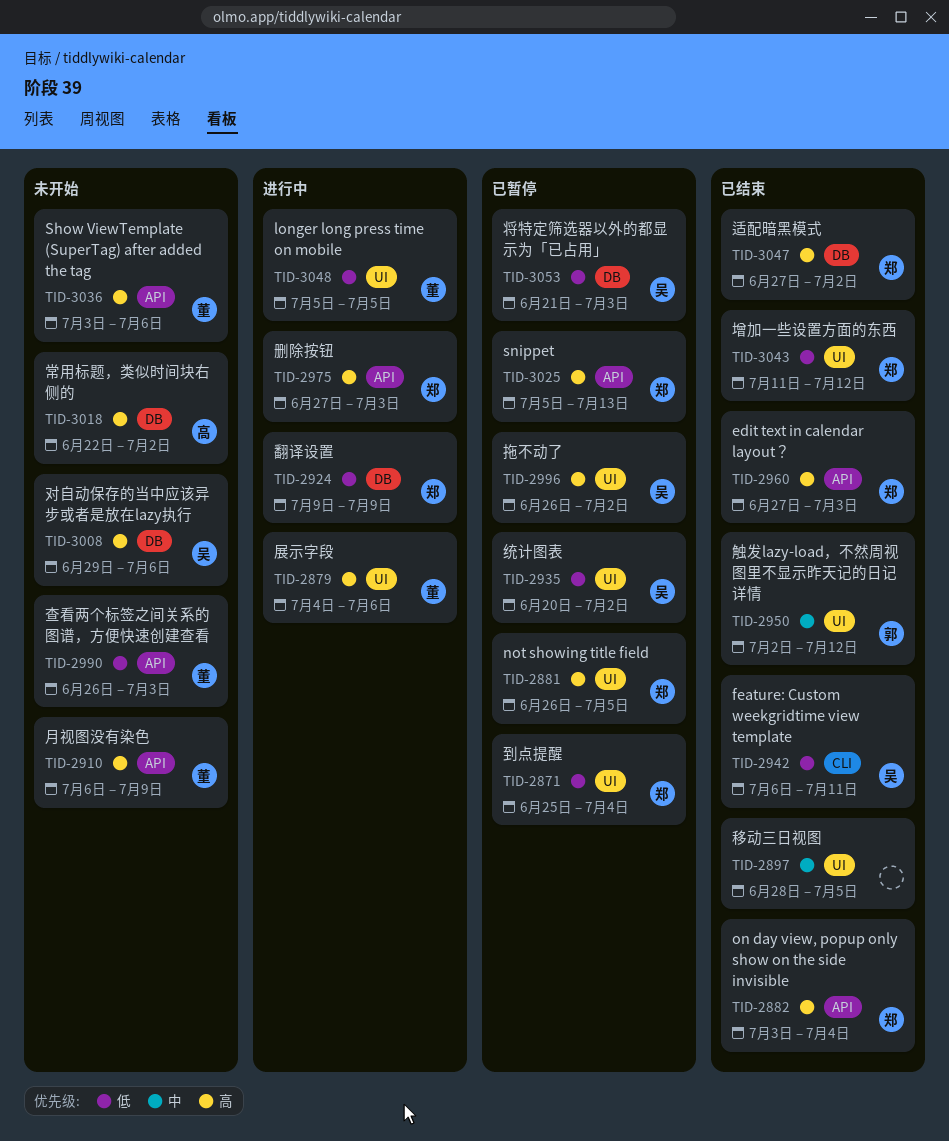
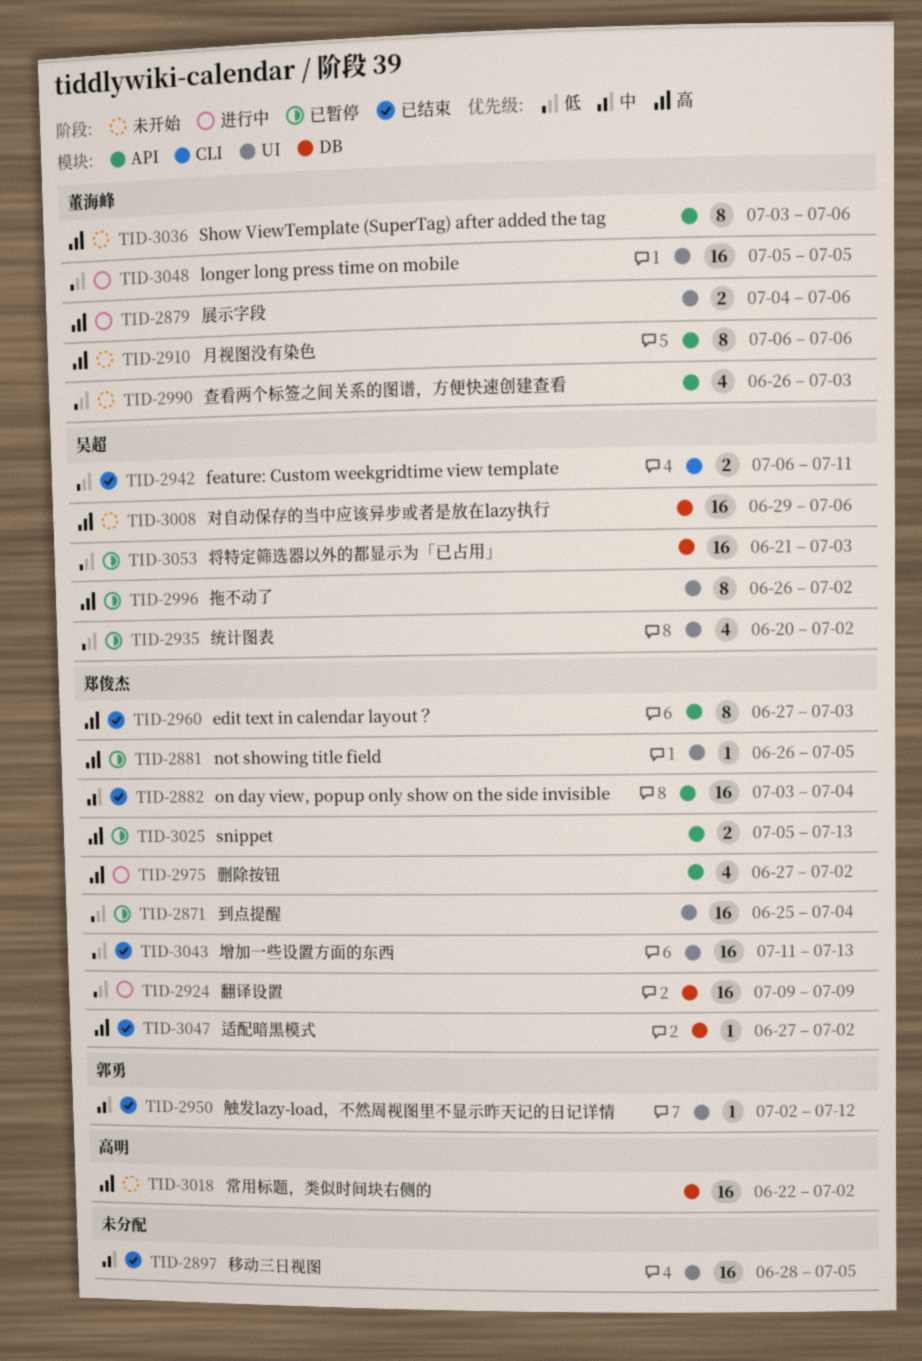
TID-2882, priority: 高 -> 中
TID-2910, due: Jul 9 -> Jul 6
TID-2975, due: Jul 3 -> Jul 2
TID-3043, due: Jul 12 -> Jul 13

